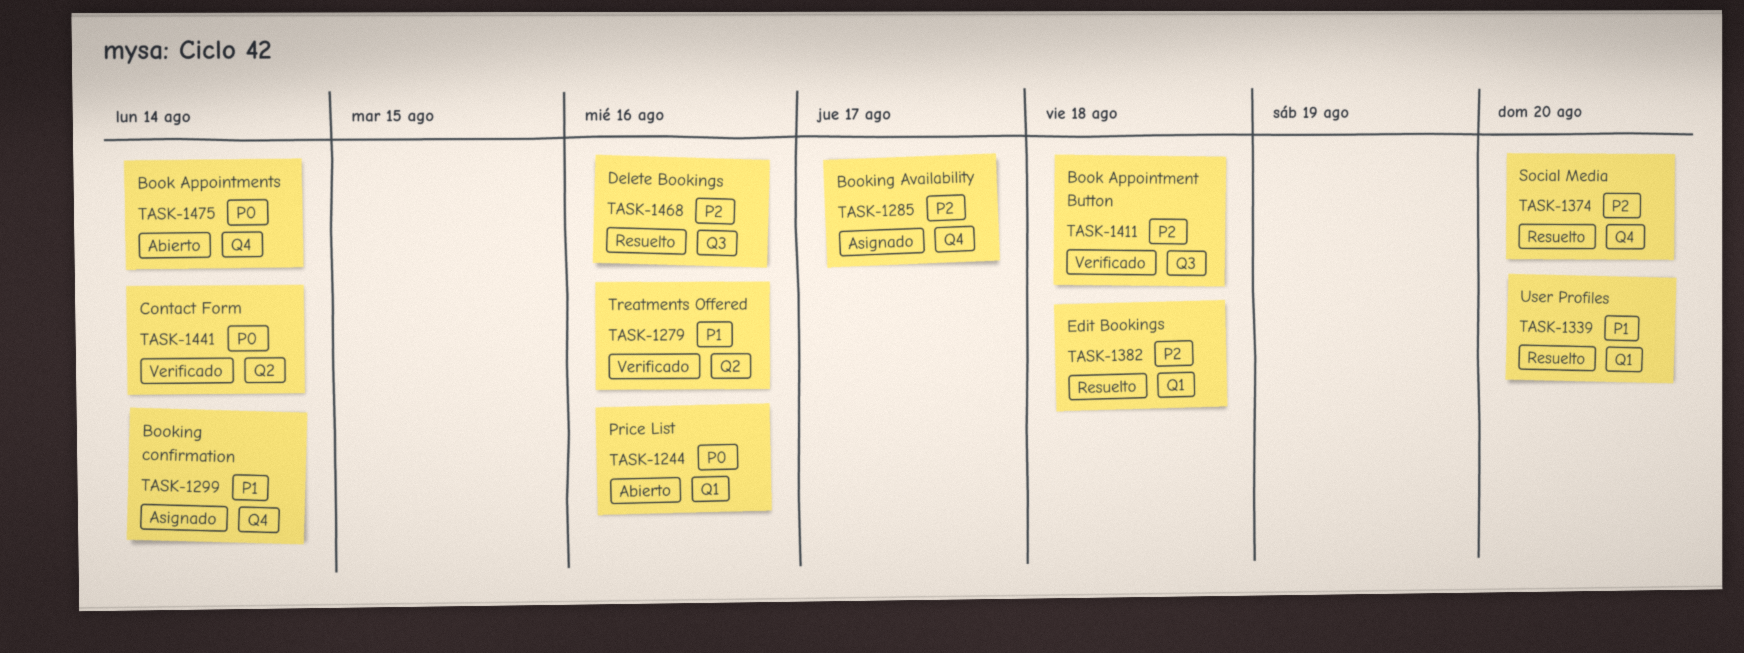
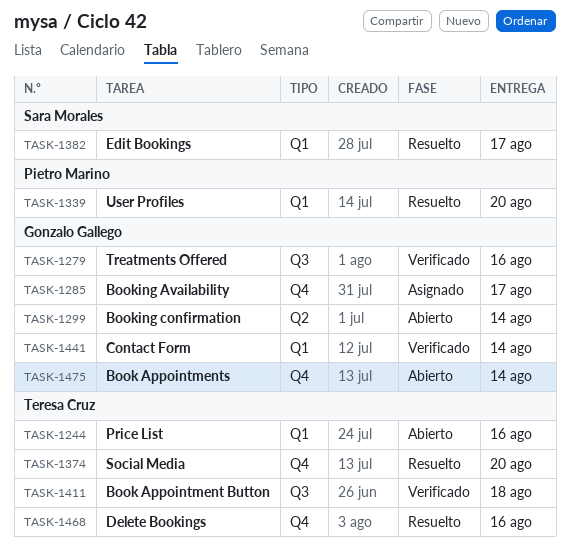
TASK-1279, label: Q2 -> Q3
TASK-1299, status: Asignado -> Abierto
TASK-1299, label: Q4 -> Q2
TASK-1382, due: Aug 18 -> Aug 17
TASK-1441, label: Q2 -> Q1
TASK-1468, label: Q3 -> Q4

